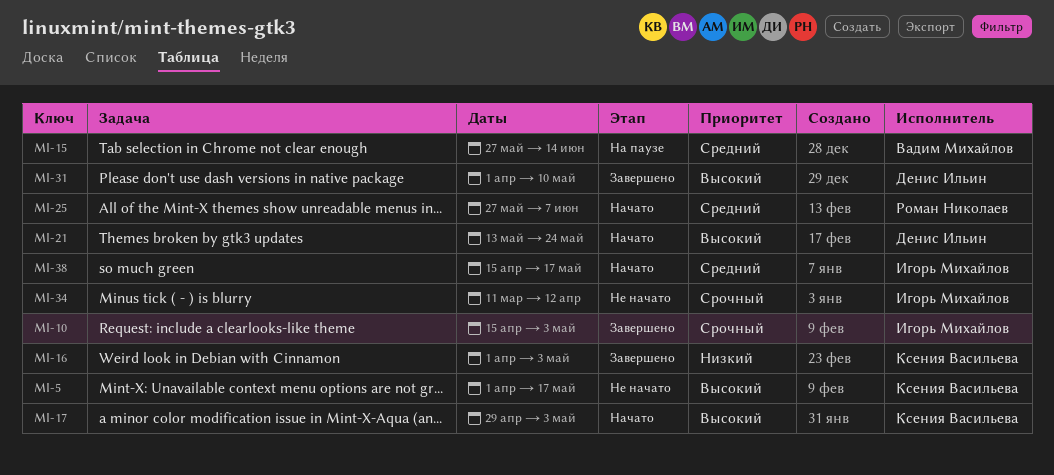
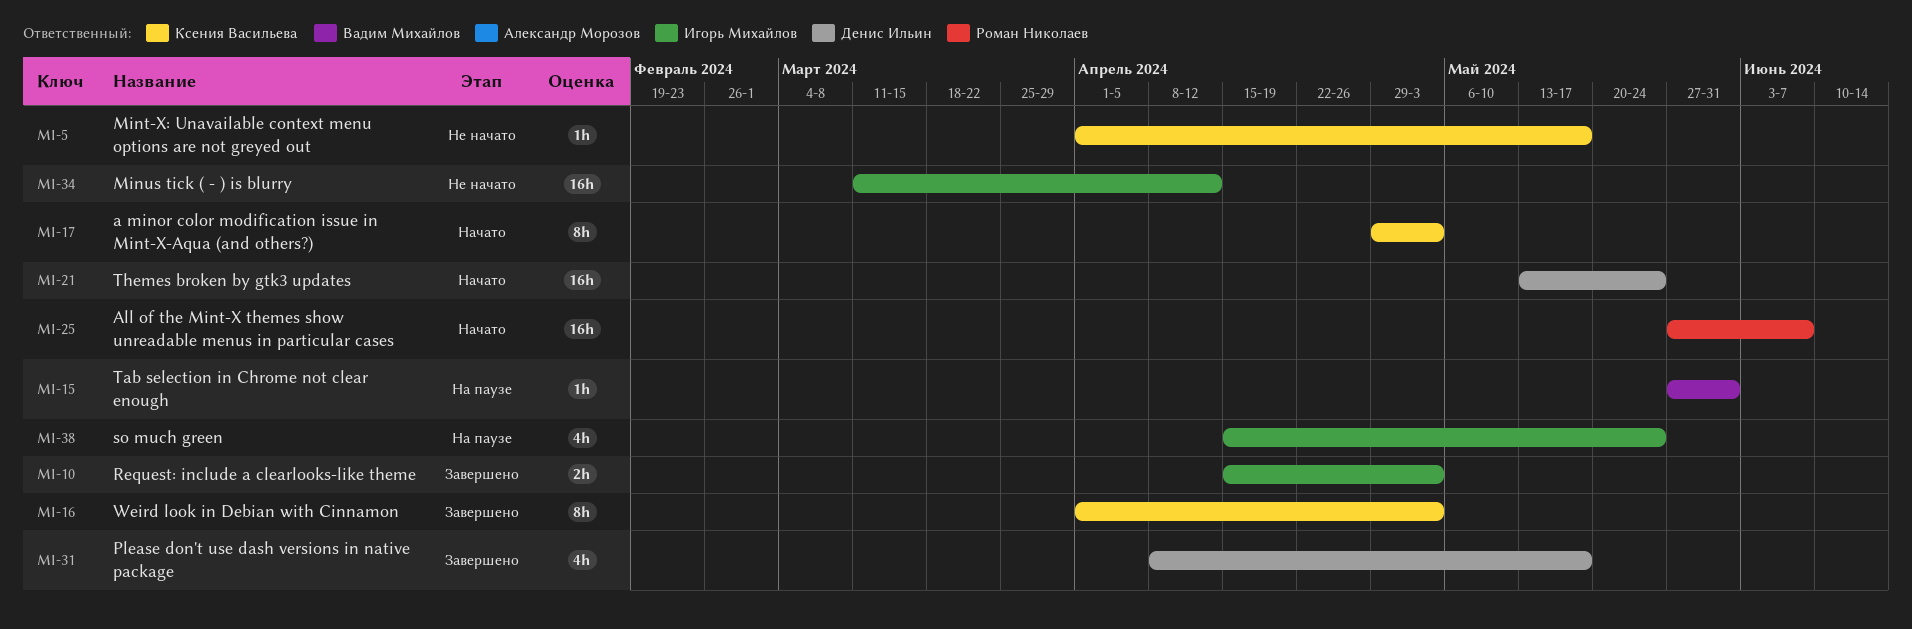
MI-15, due: Jun 14 -> May 31
MI-31, start: Apr 1 -> Apr 8
MI-31, due: May 10 -> May 17
MI-38, status: Начато -> На паузе
MI-38, due: May 17 -> May 24

